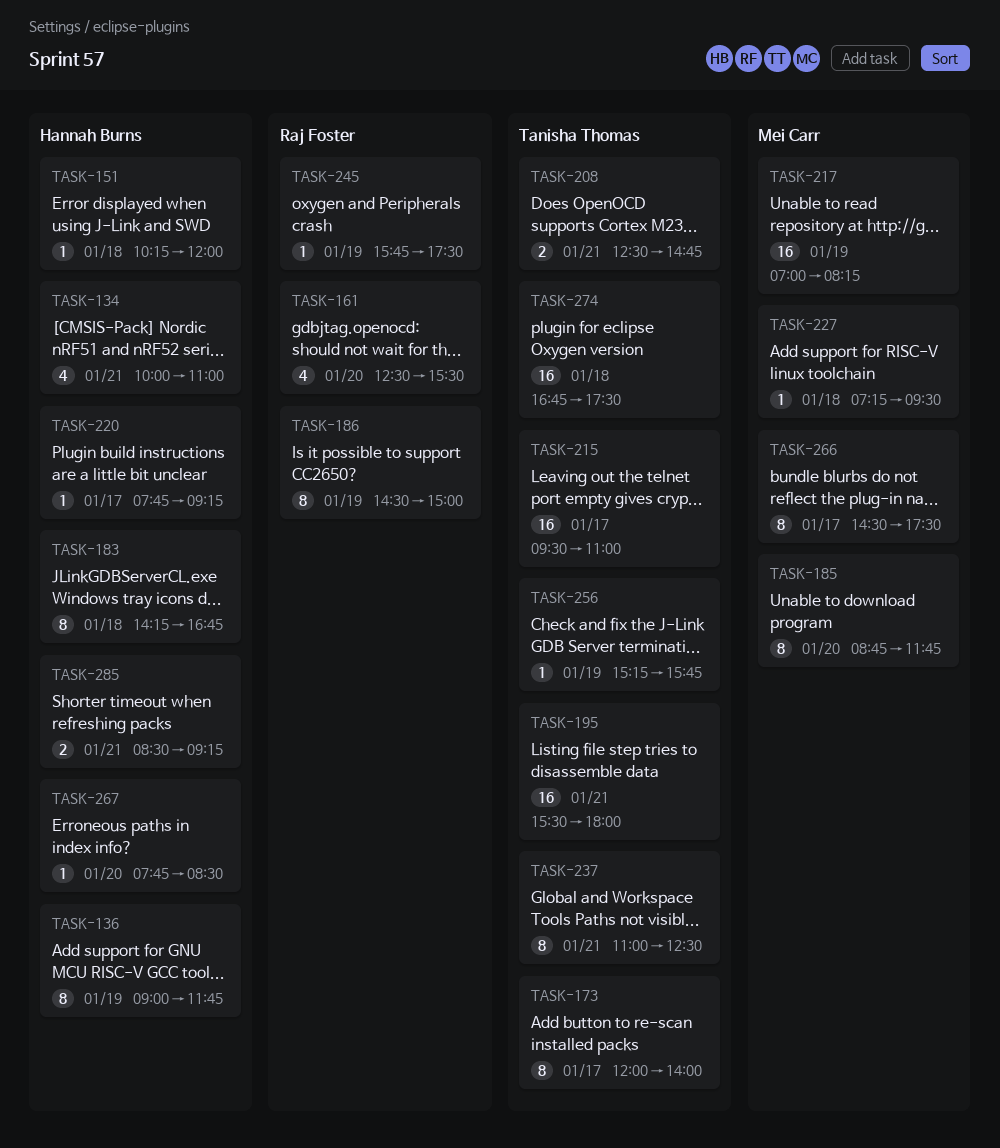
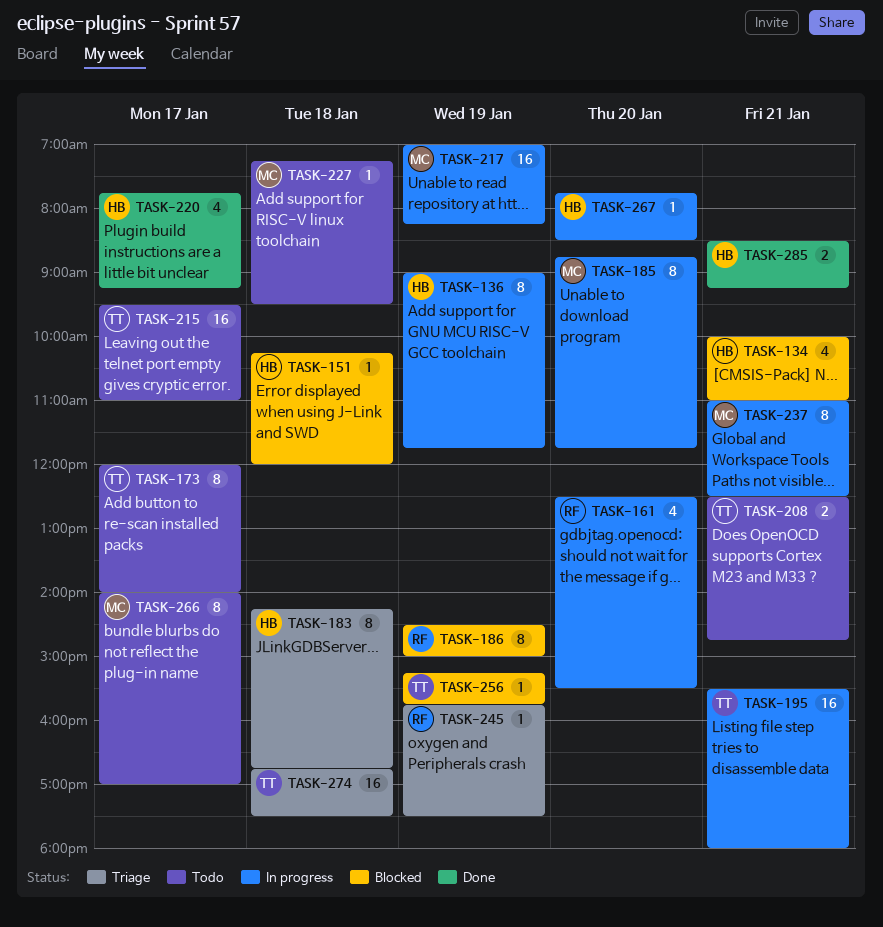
TASK-220, estimate: 1 -> 4
TASK-237, owner: Tanisha Thomas -> Mei Carr
TASK-266, begins: 14:30 -> 14:00
TASK-266, ends: 17:30 -> 17:00

